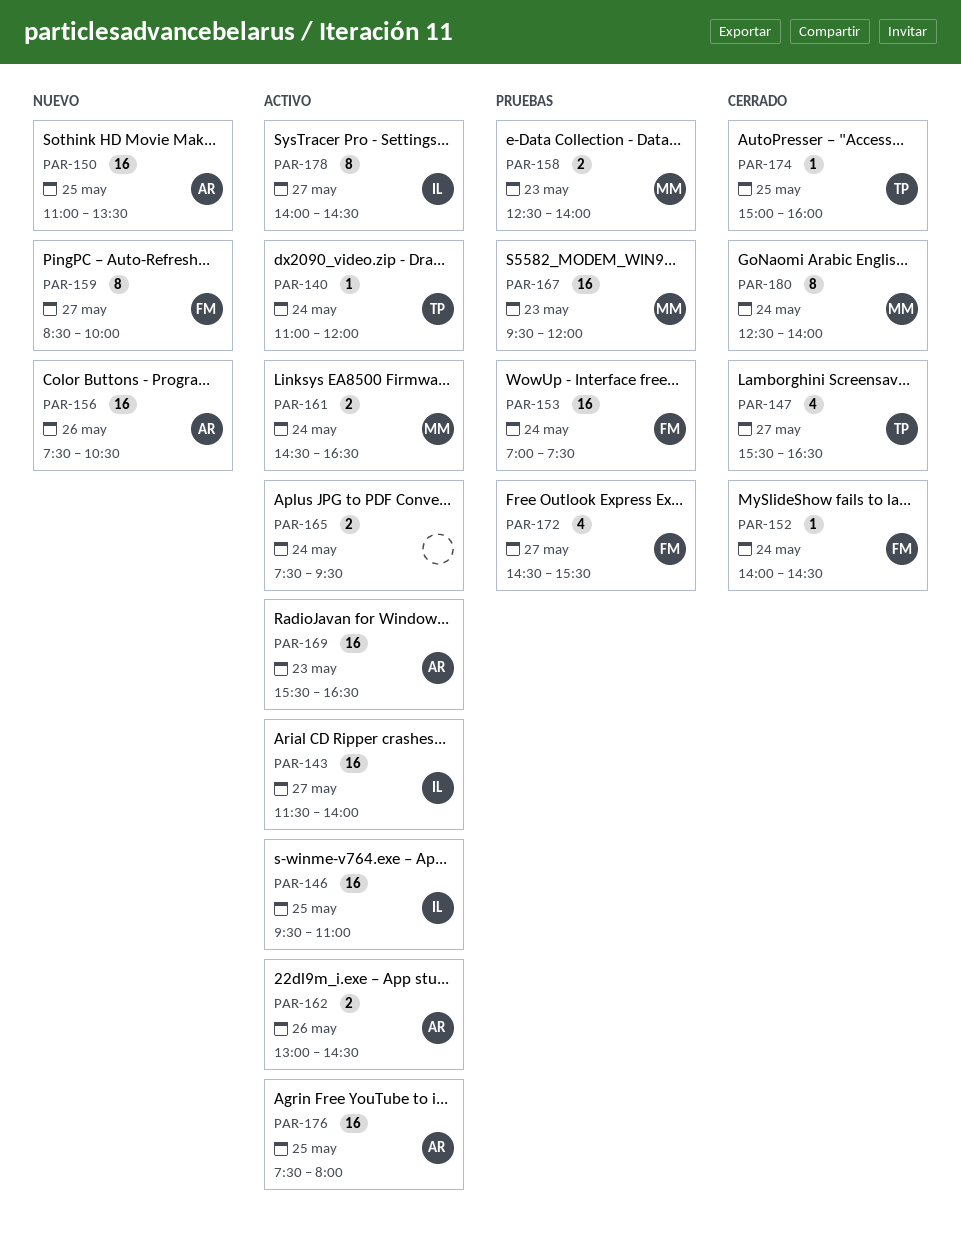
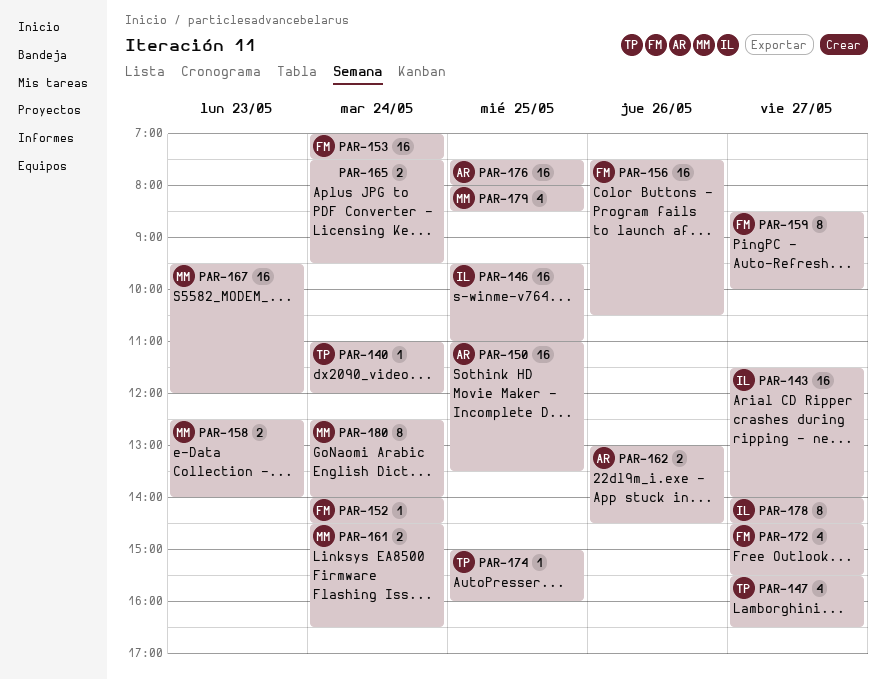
PAR-156, owner: AR -> FM
PAR-169: present -> none
PAR-179: none -> present

